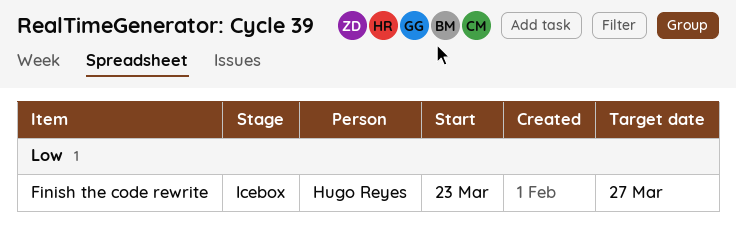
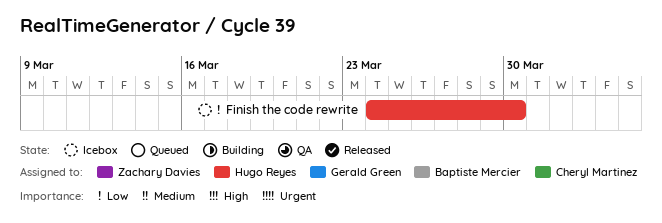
Finish the code rewrite, start: Mar 23 -> Mar 24
Finish the code rewrite, due: Mar 27 -> Mar 30

